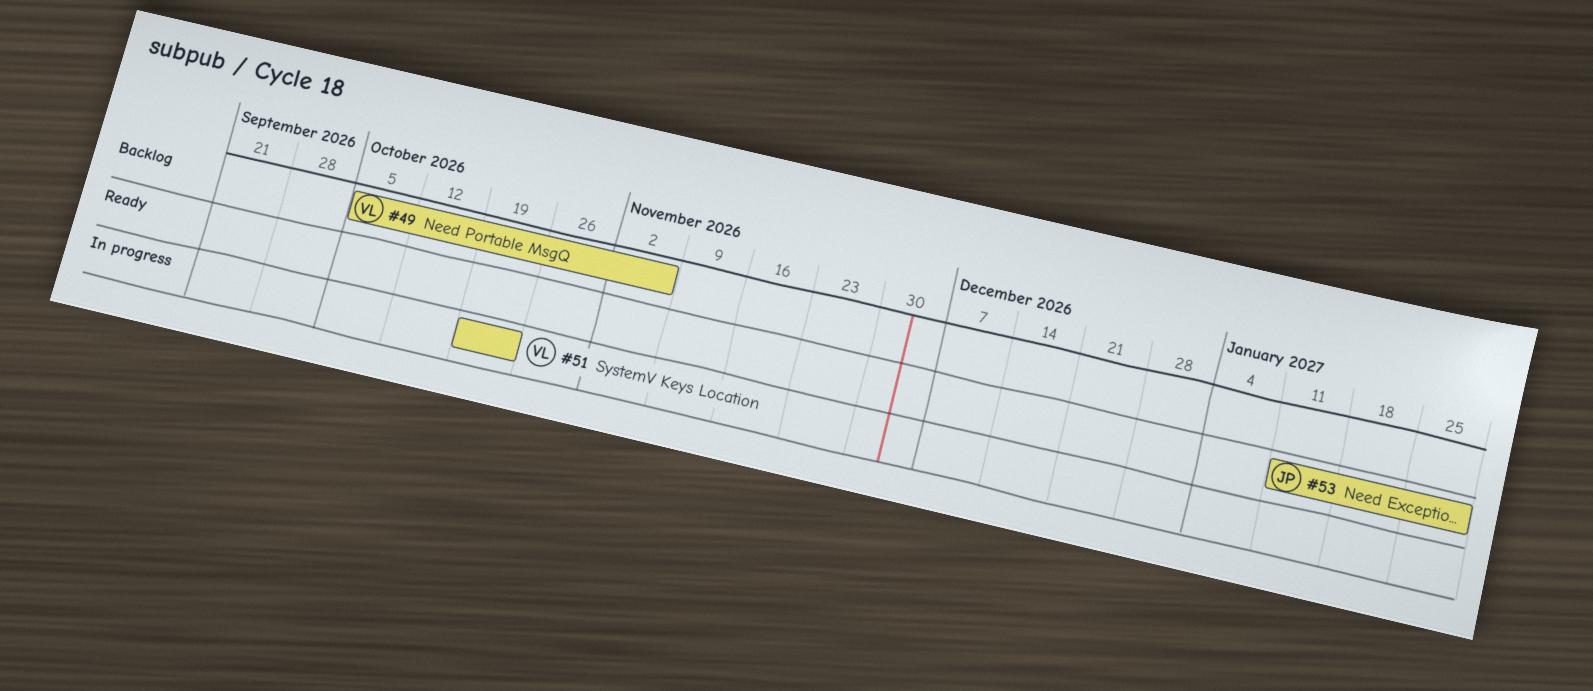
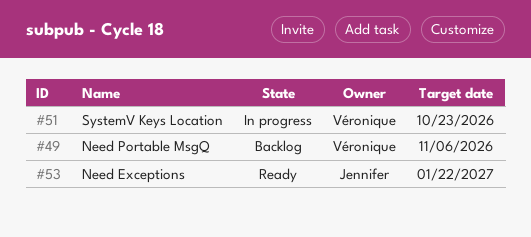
#53, due: Jan 29 -> Jan 22

